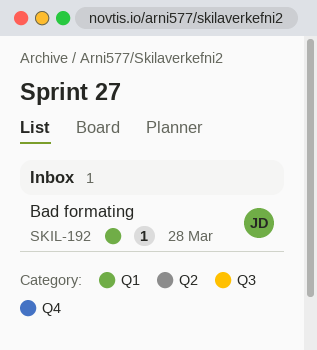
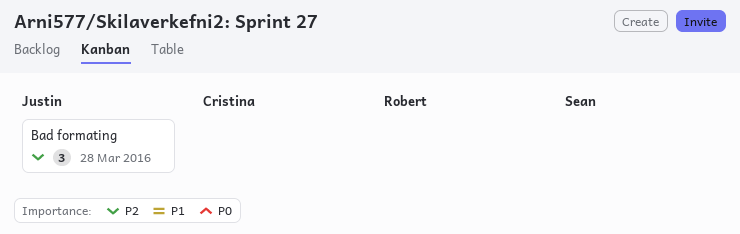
Bad formating, estimate: 1 -> 3

